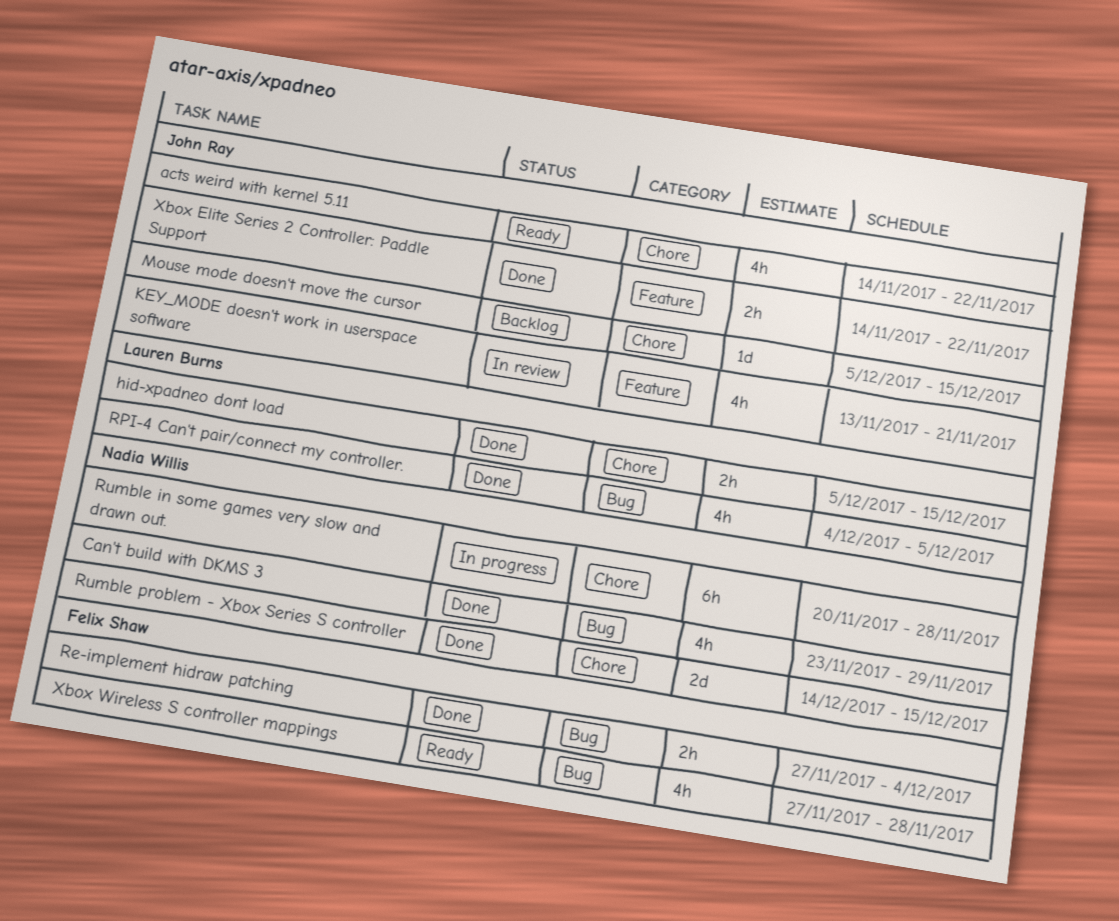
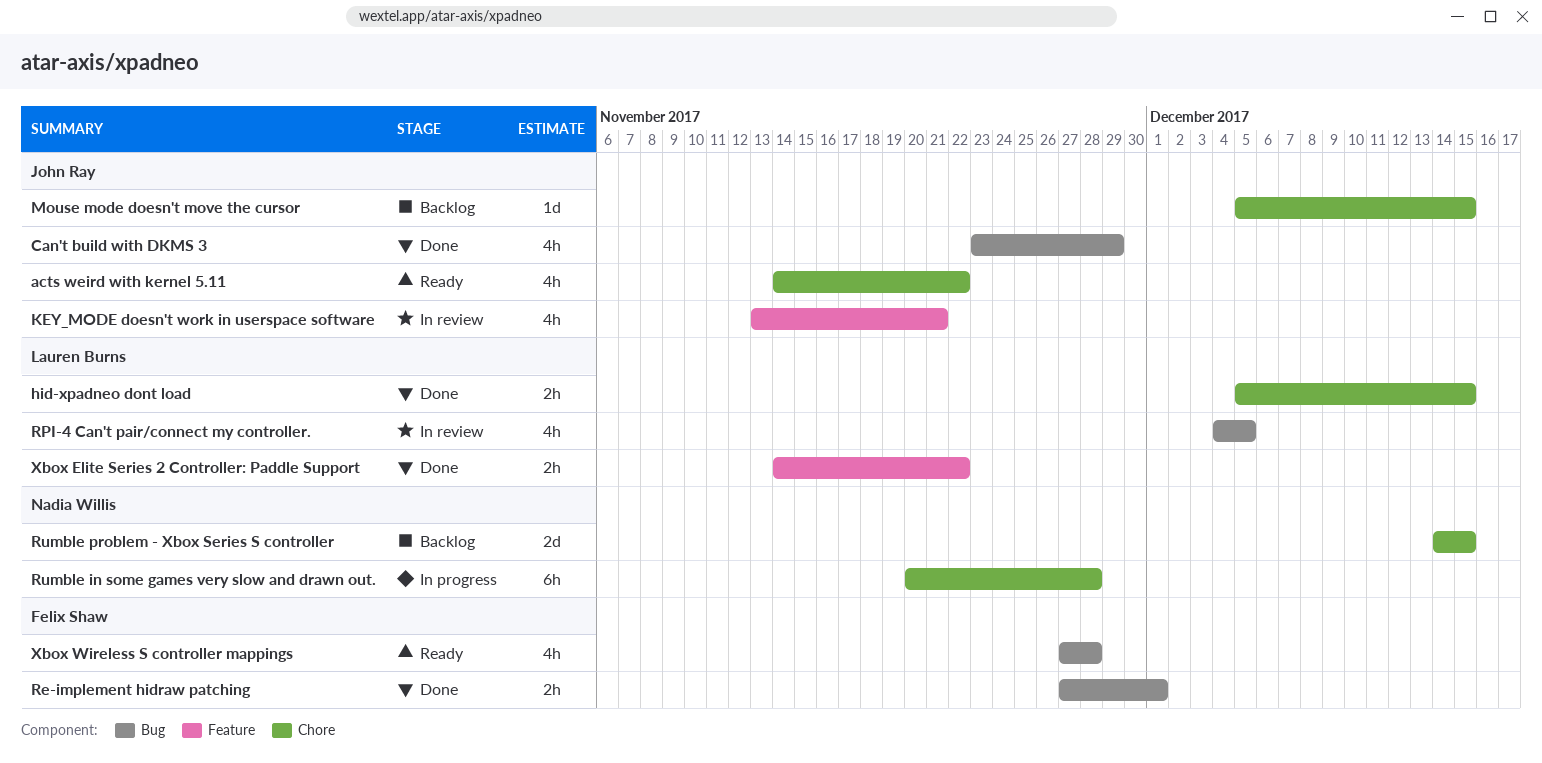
Can't build with DKMS 3, owner: Nadia Willis -> John Ray
Re-implement hidraw patching, due: Dec 4 -> Dec 1
RPI-4 Can't pair/connect my controller., status: Done -> In review
Rumble problem - Xbox Series S controller, status: Done -> Backlog
Xbox Elite Series 2 Controller: Paddle Support, owner: John Ray -> Lauren Burns

